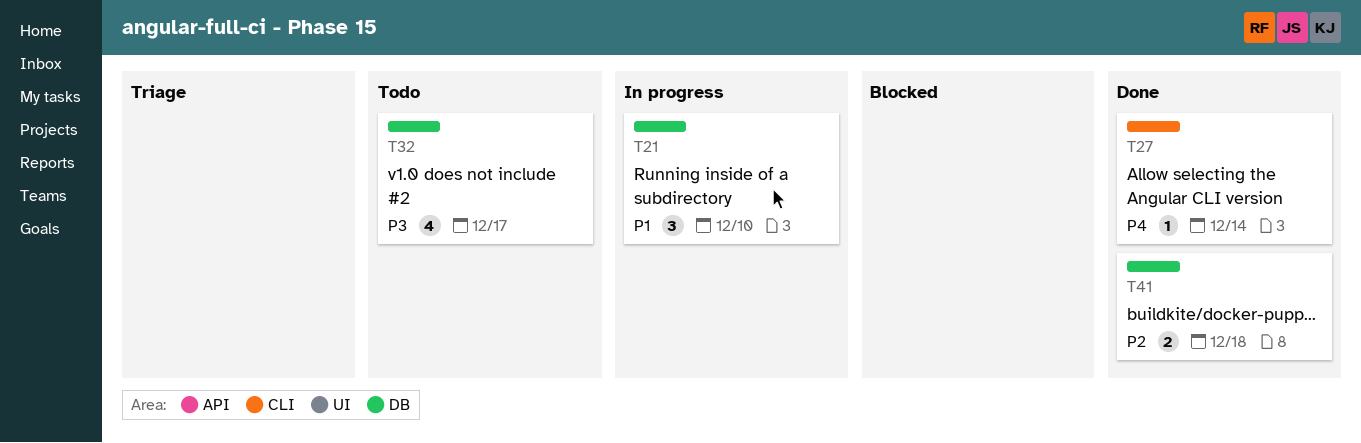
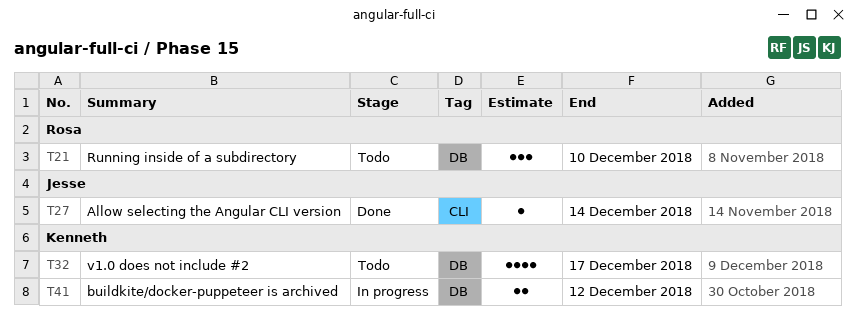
T21, status: In progress -> Todo
T41, status: Done -> In progress
T41, due: Dec 18 -> Dec 12

